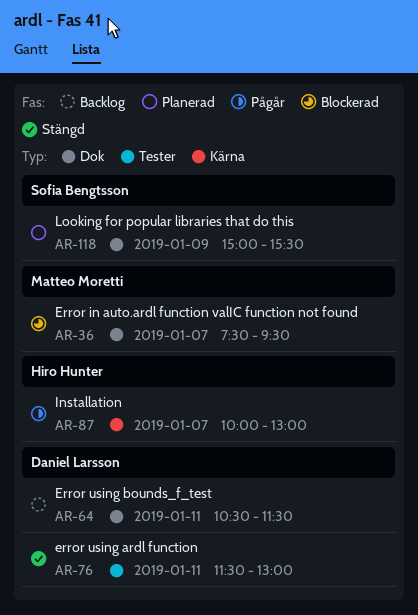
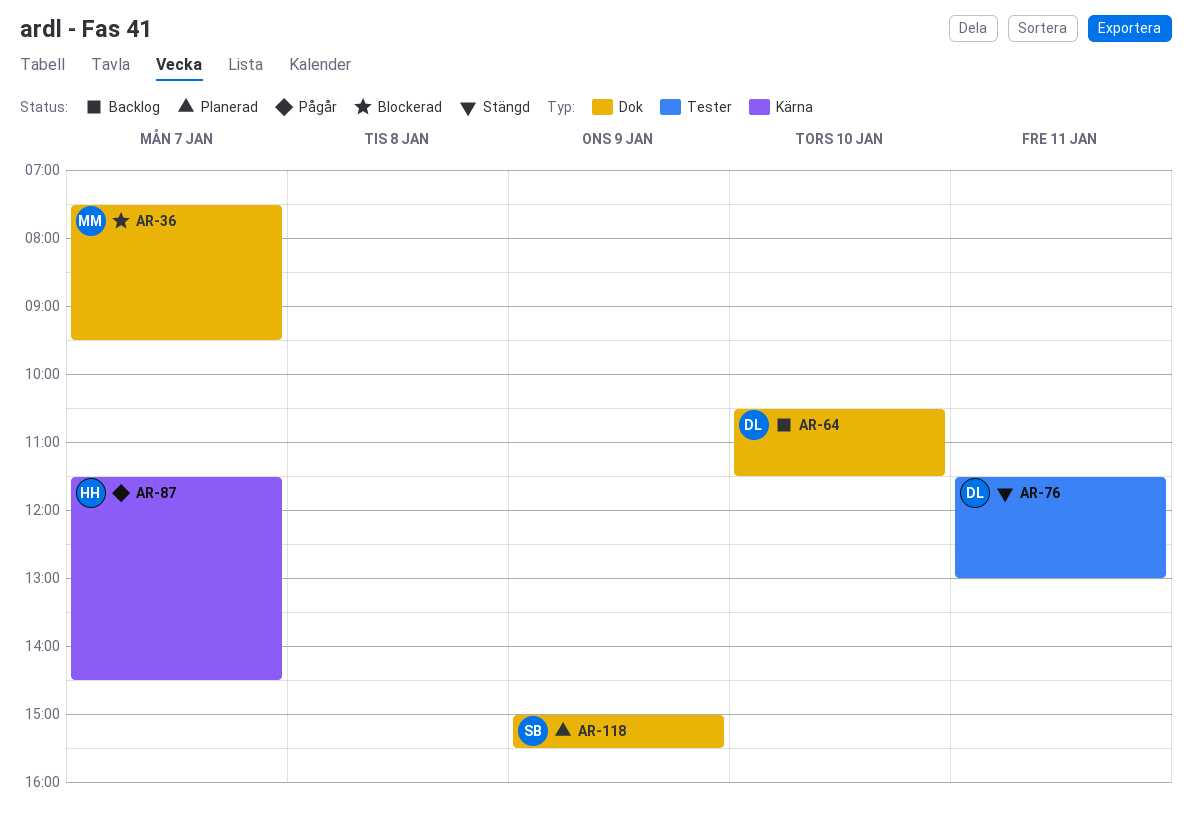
AR-64, day: Jan 11 -> Jan 10
AR-87, begins: 10:00 -> 11:30
AR-87, ends: 13:00 -> 14:30

